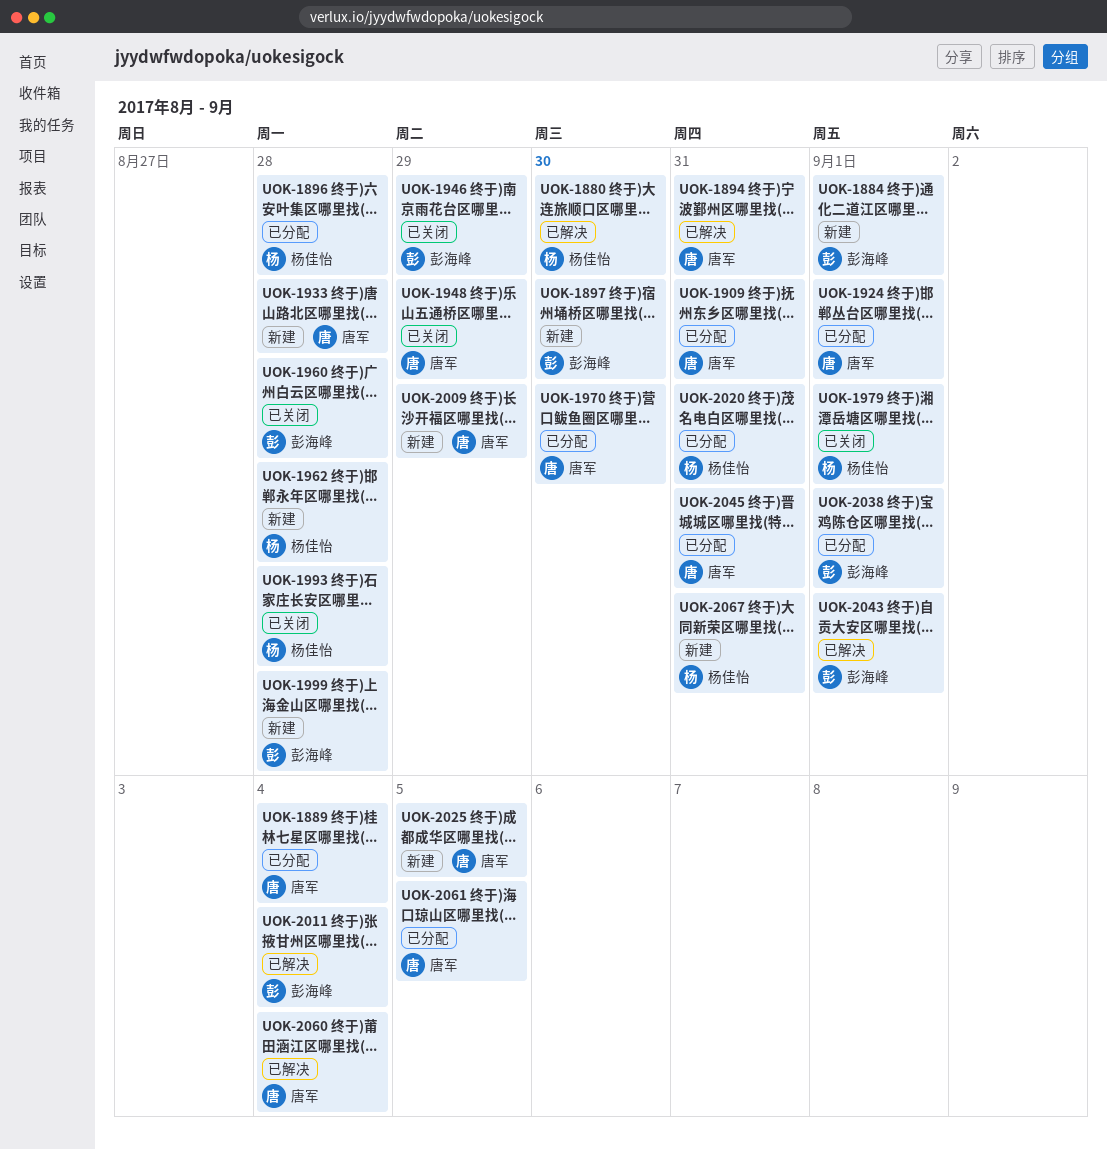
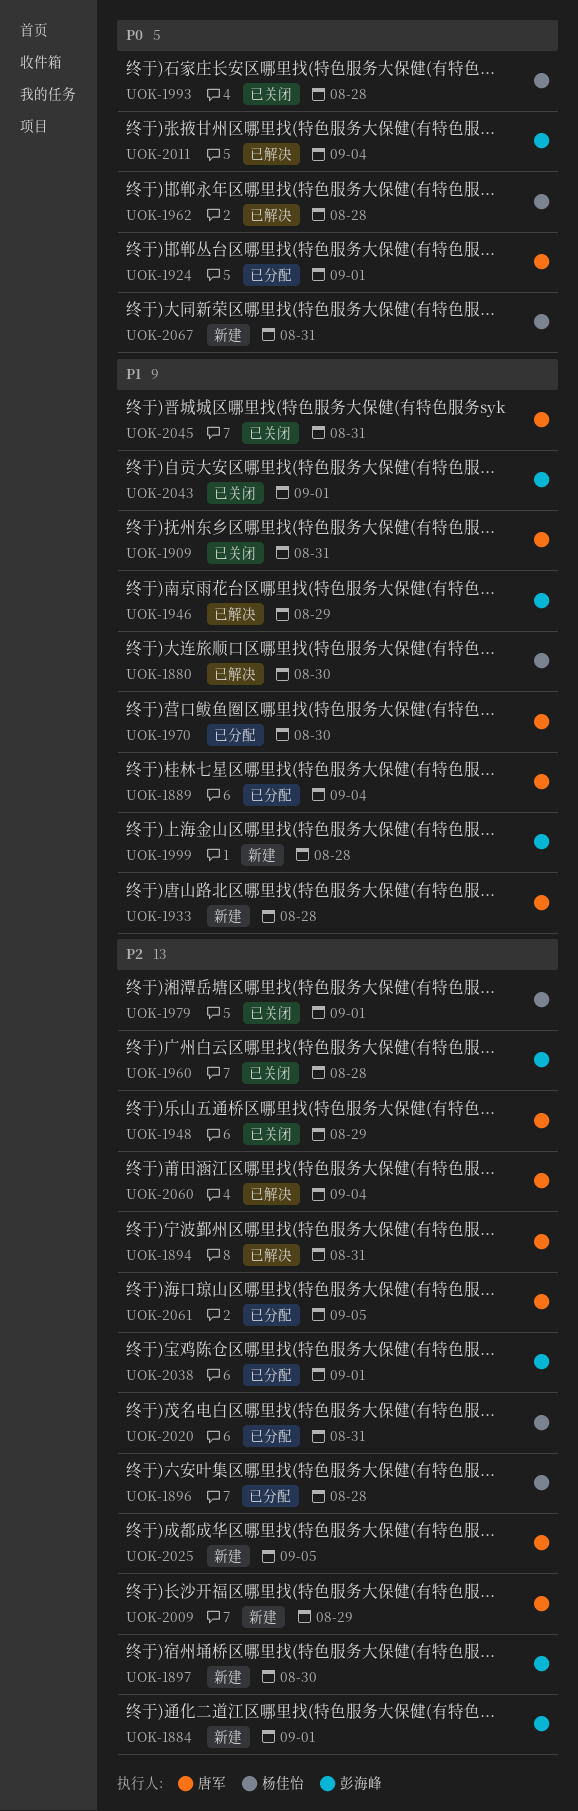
UOK-1909, status: 已分配 -> 已关闭
UOK-1946, status: 已关闭 -> 已解决
UOK-1962, status: 新建 -> 已解决
UOK-2043, status: 已解决 -> 已关闭
UOK-2045, status: 已分配 -> 已关闭

